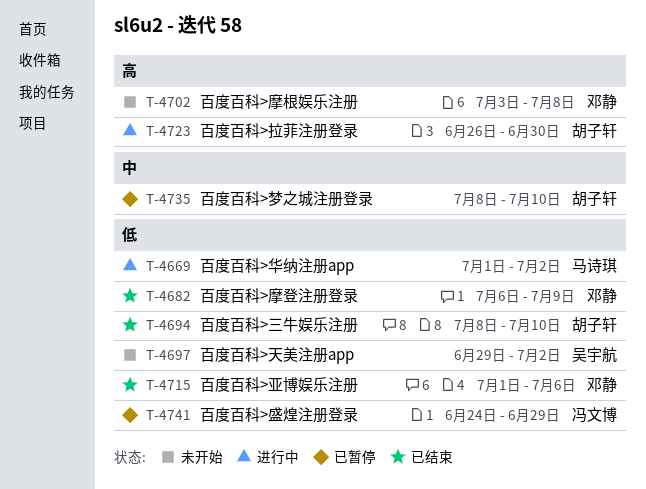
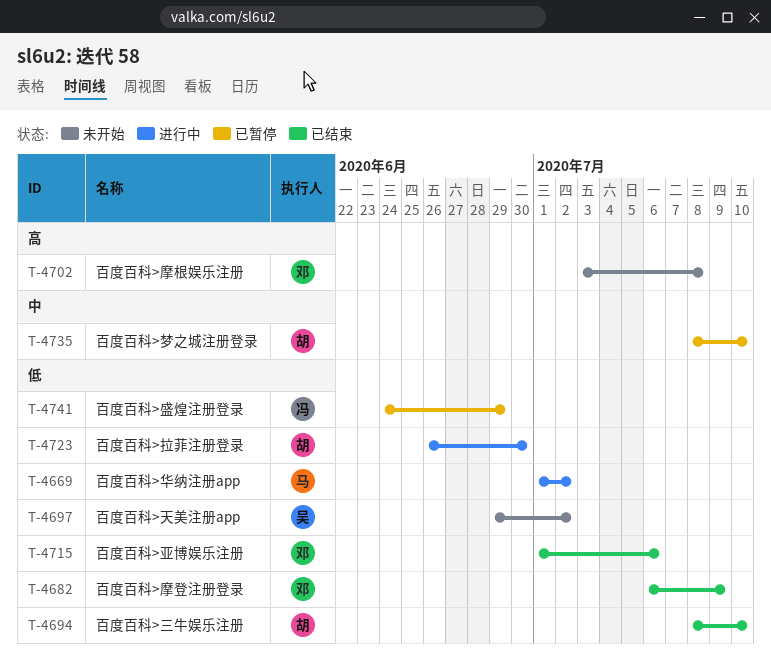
T-4723, priority: 高 -> 低

